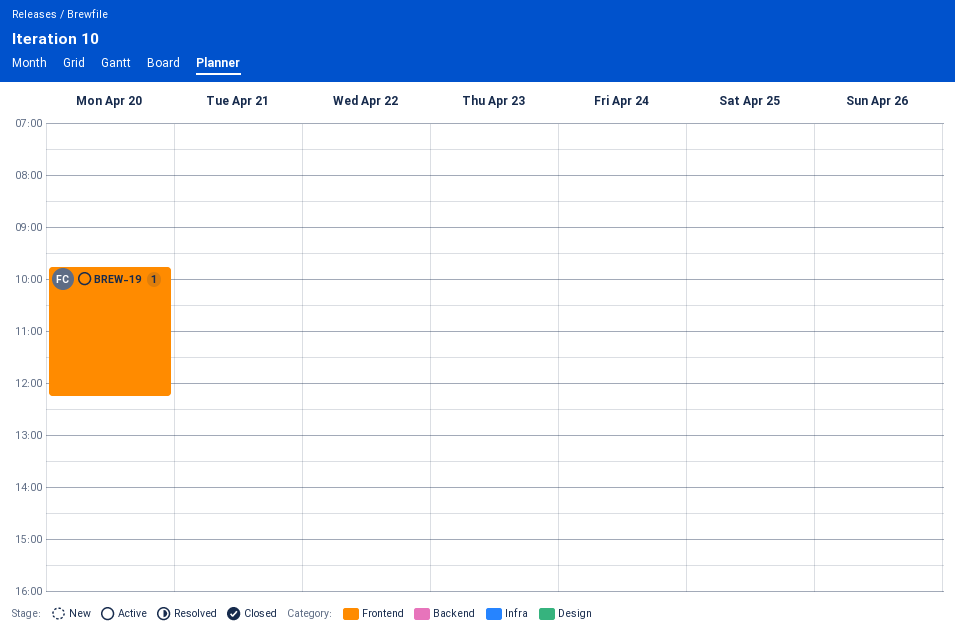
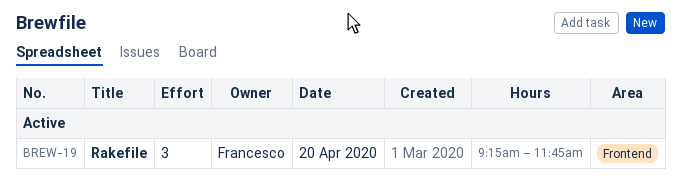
BREW-19, estimate: 1 -> 3
BREW-19, begins: 09:45 -> 09:15
BREW-19, ends: 12:15 -> 11:45

